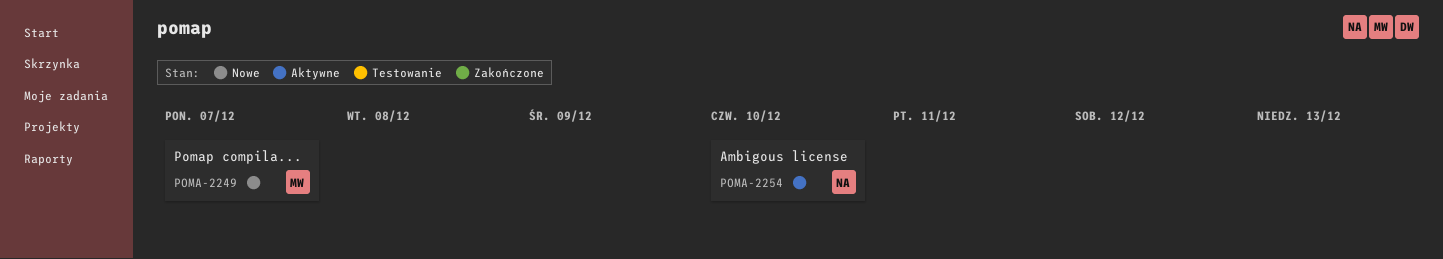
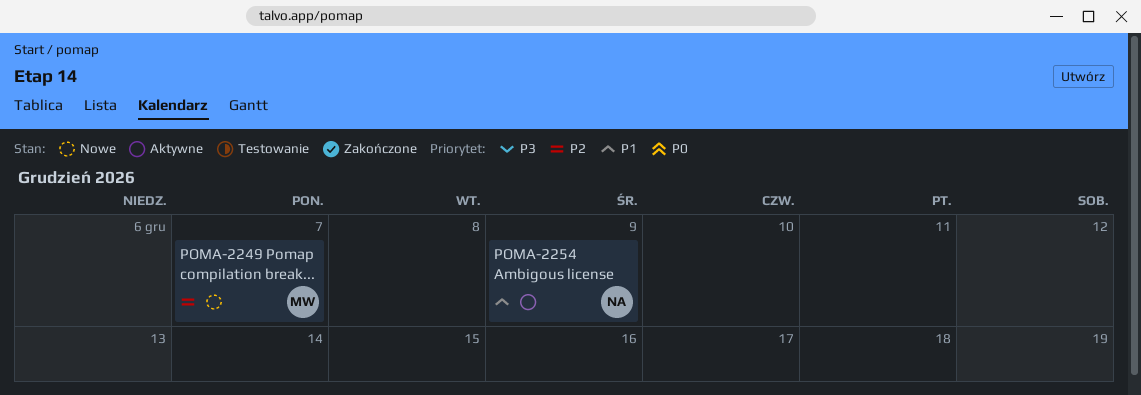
POMA-2254, due: Dec 10 -> Dec 9

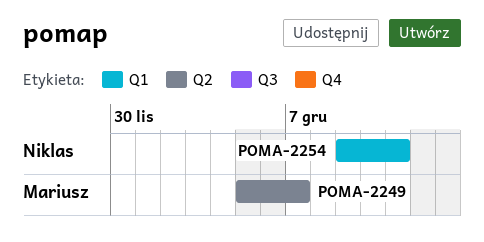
POMA-2254, due: Dec 9 -> Dec 11

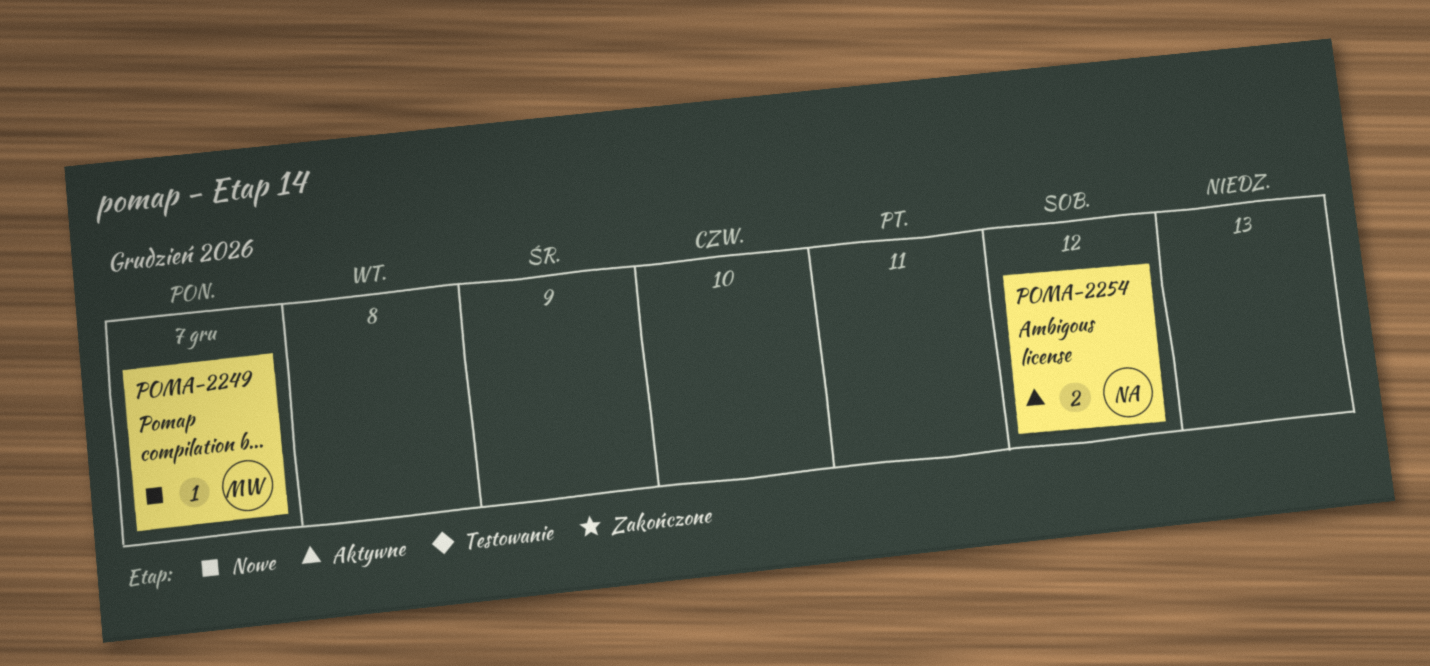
POMA-2254, due: Dec 11 -> Dec 12

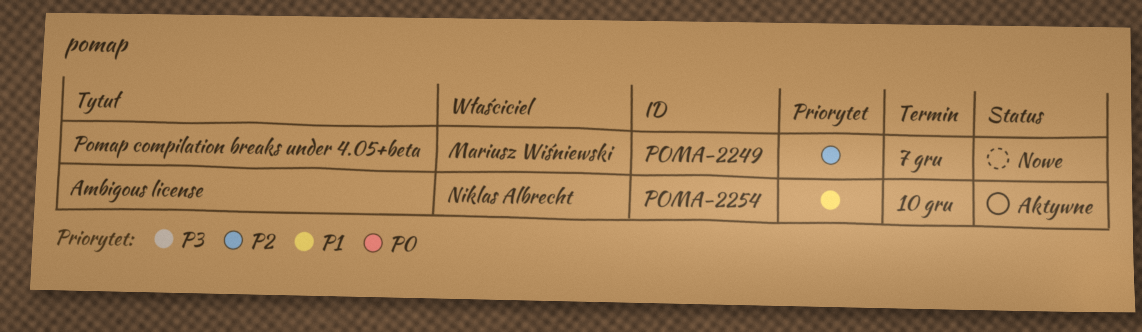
POMA-2254, due: Dec 12 -> Dec 10

